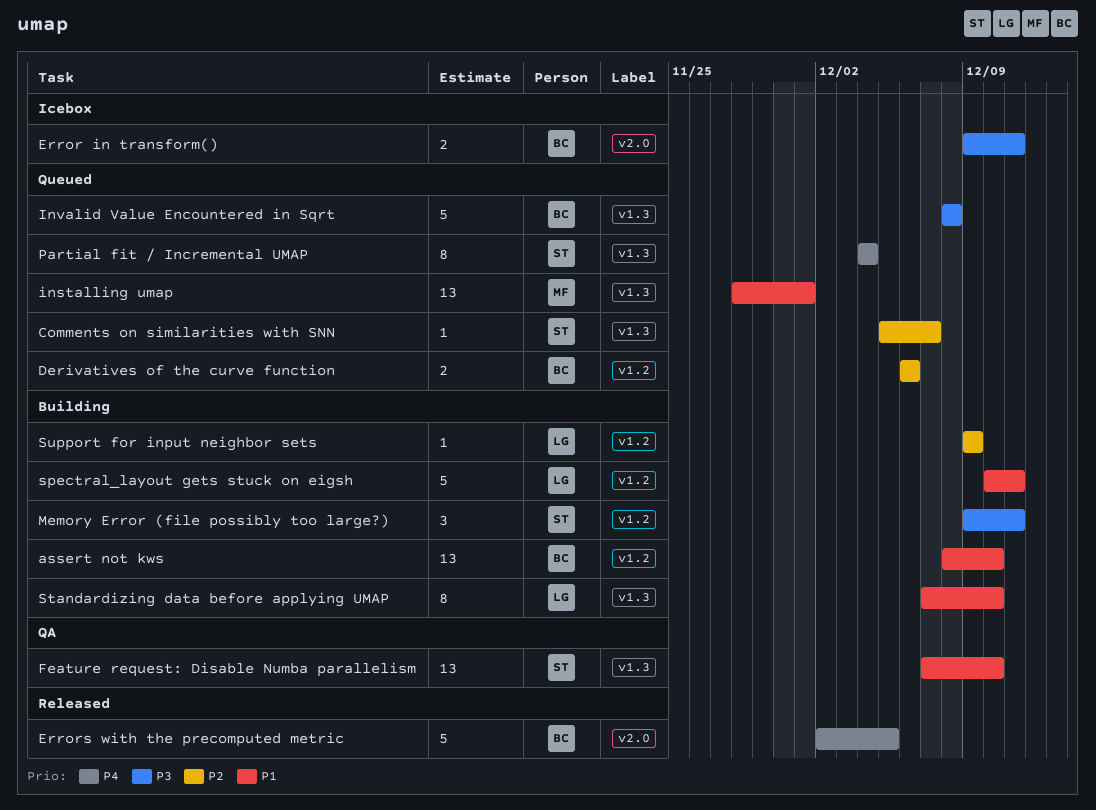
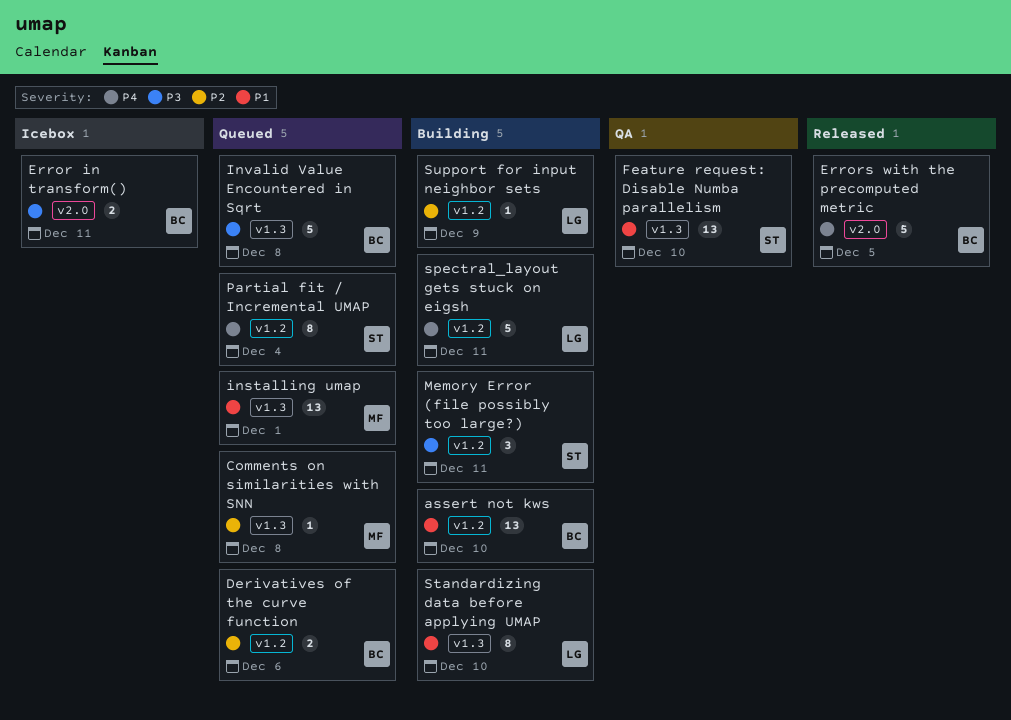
Comments on similarities with SNN, owner: ST -> MF
Comments on similarities with SNN, due: Dec 7 -> Dec 8
Partial fit / Incremental UMAP, label: v1.3 -> v1.2
spectral_layout gets stuck on eigsh, priority: P1 -> P4

